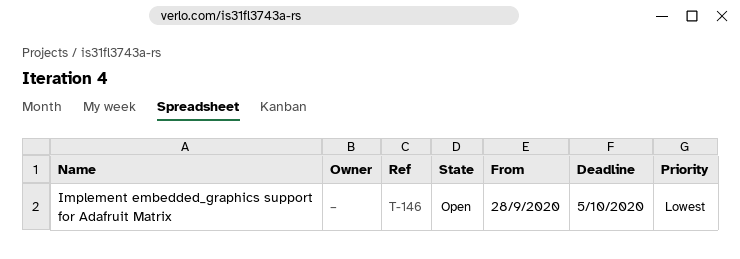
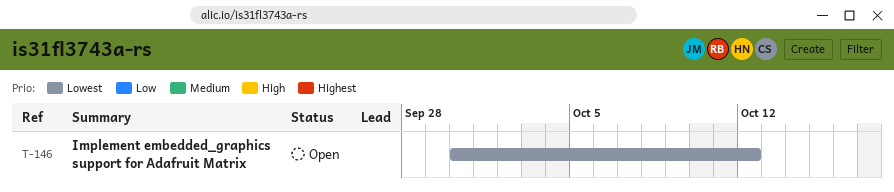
T-146, start: Sep 28 -> Sep 30
T-146, due: Oct 5 -> Oct 12

